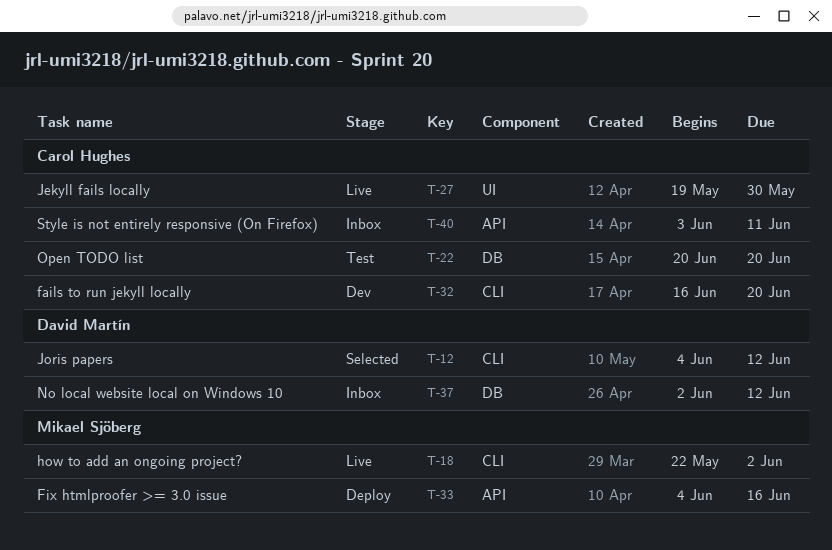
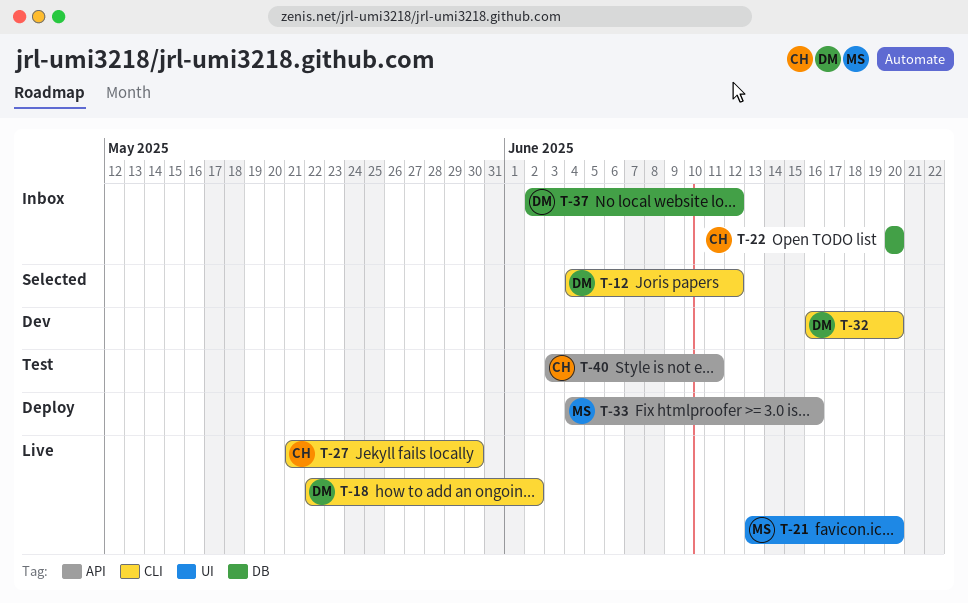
T-18, owner: Mikael Sjöberg -> David Martín
T-21: none -> present
T-22, status: Test -> Inbox
T-27, label: UI -> CLI
T-27, start: May 19 -> May 21
T-32, owner: Carol Hughes -> David Martín
T-40, status: Inbox -> Test

